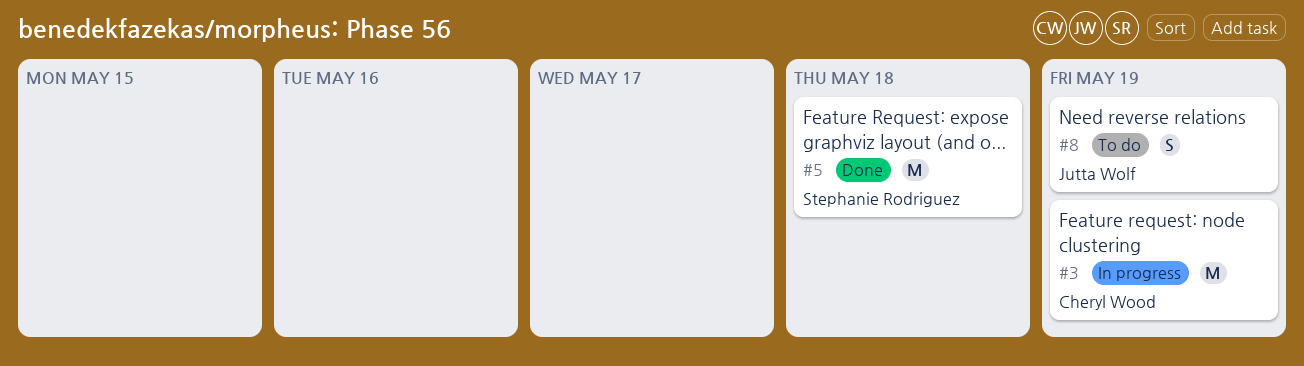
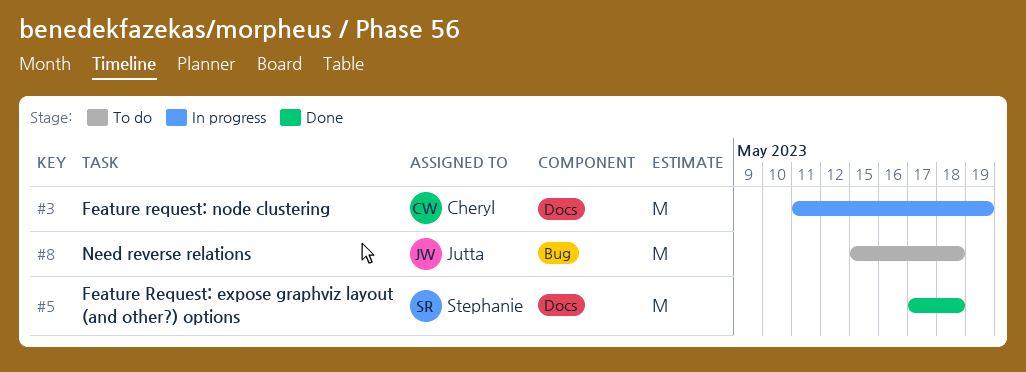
#8, estimate: S -> M
#8, due: May 19 -> May 18

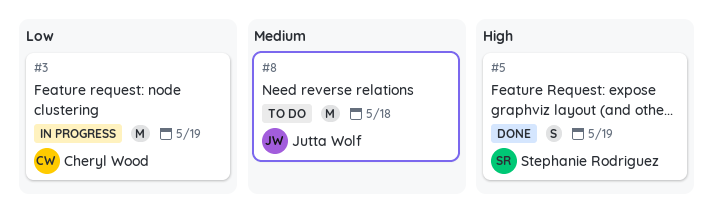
#5, estimate: M -> S
#5, due: May 18 -> May 19

